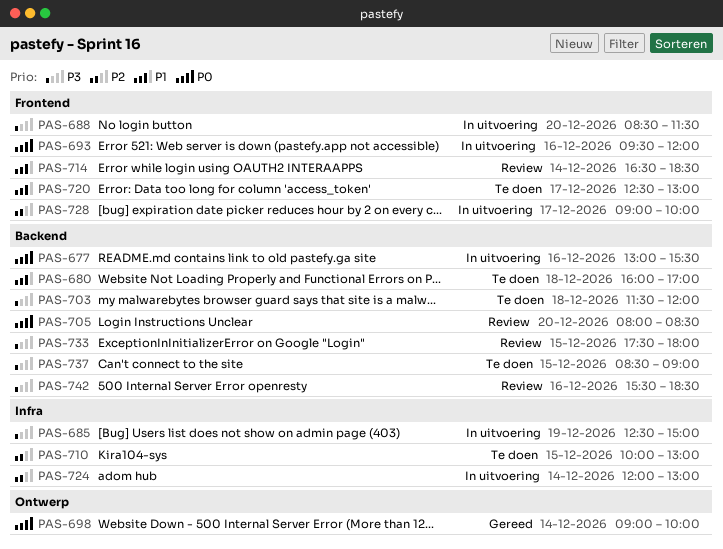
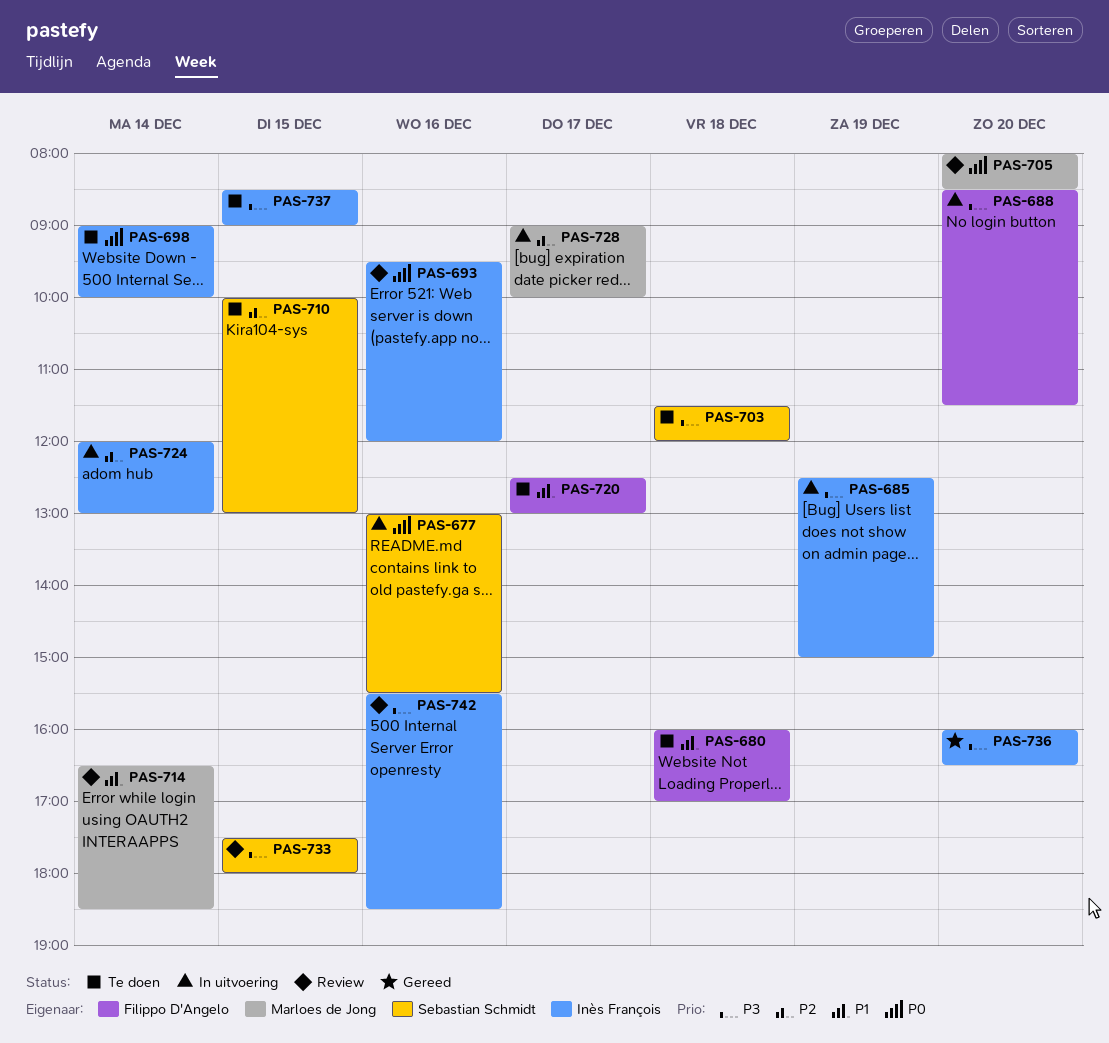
PAS-693, status: In uitvoering -> Review
PAS-698, status: Gereed -> Te doen
PAS-736: none -> present

